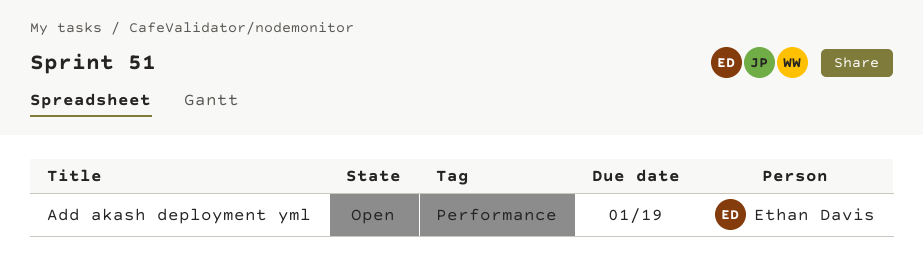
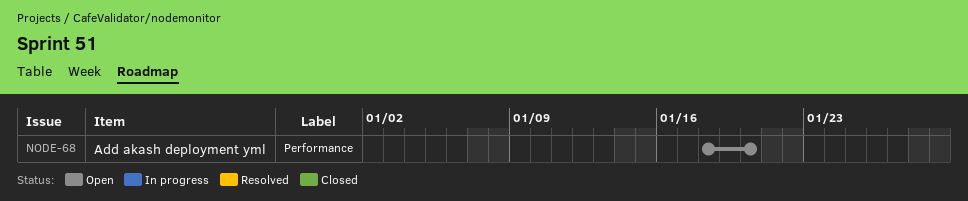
Add akash deployment yml, due: Jan 19 -> Jan 20

